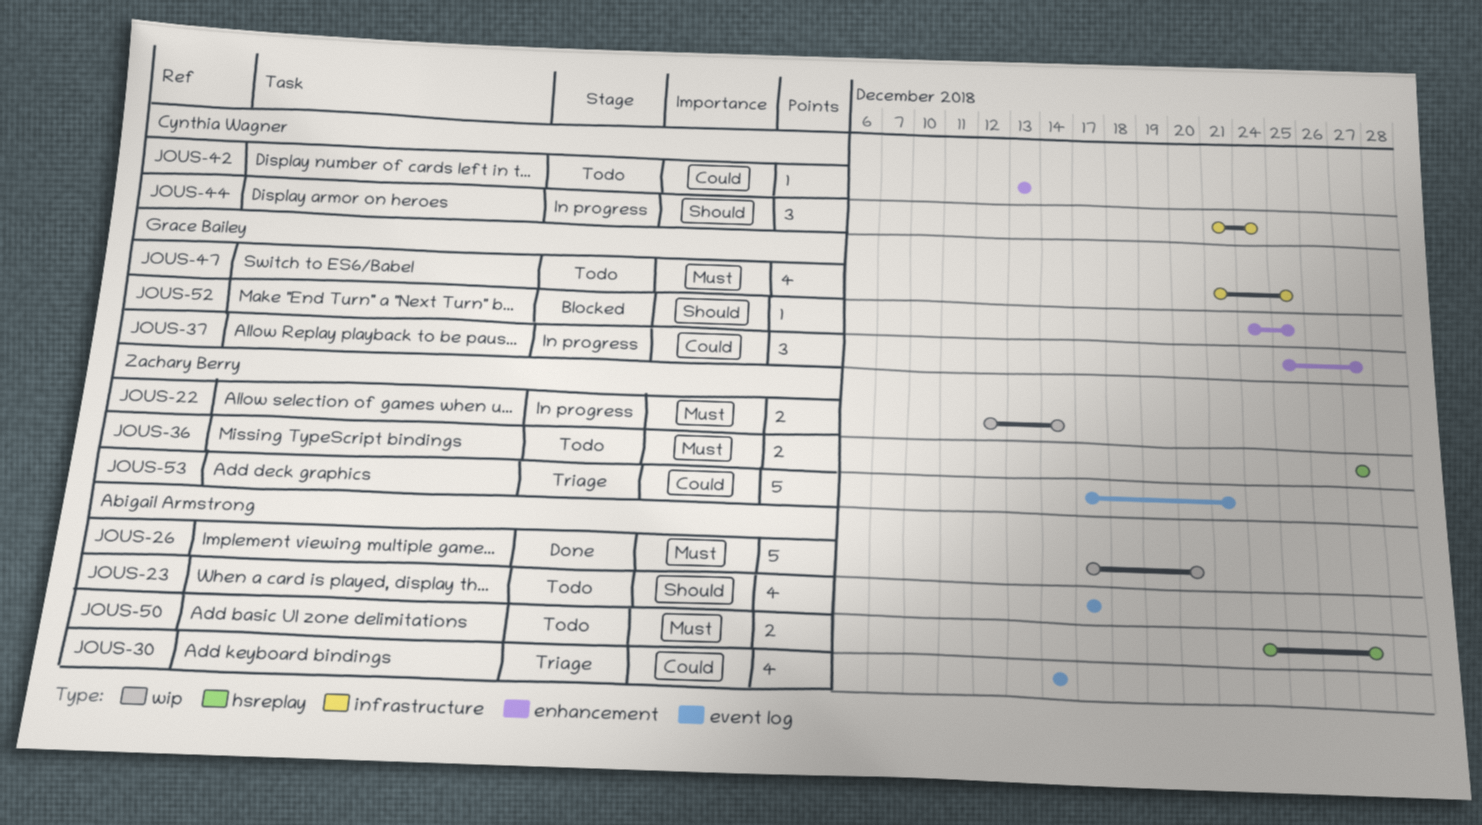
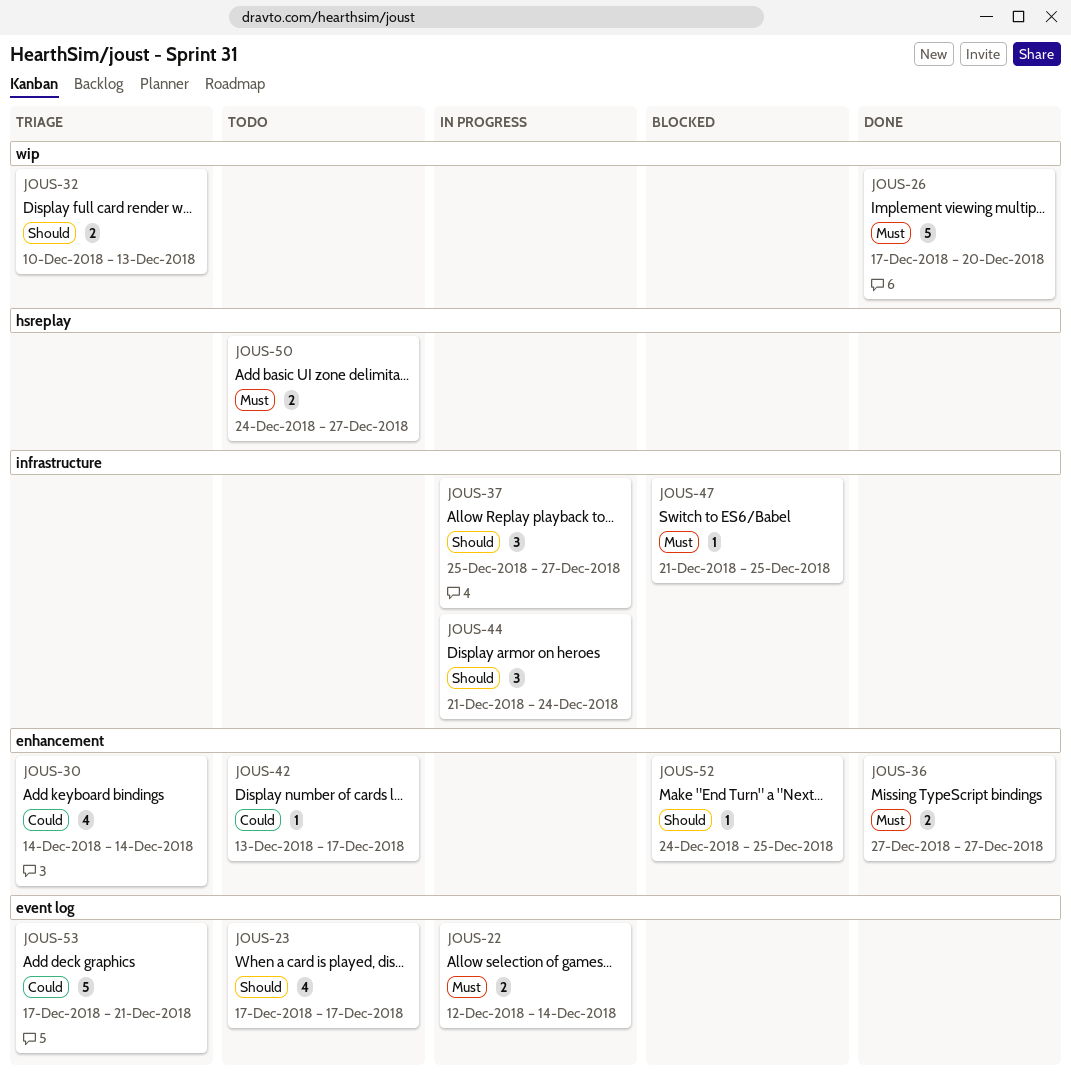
JOUS-22, label: wip -> event log
JOUS-30, label: event log -> enhancement
JOUS-32: none -> present
JOUS-36, status: Todo -> Done
JOUS-36, label: hsreplay -> enhancement
JOUS-37, priority: Could -> Should
JOUS-37, label: enhancement -> infrastructure
JOUS-42, due: Dec 13 -> Dec 17
JOUS-47, status: Todo -> Blocked
JOUS-47, estimate: 4 -> 1

